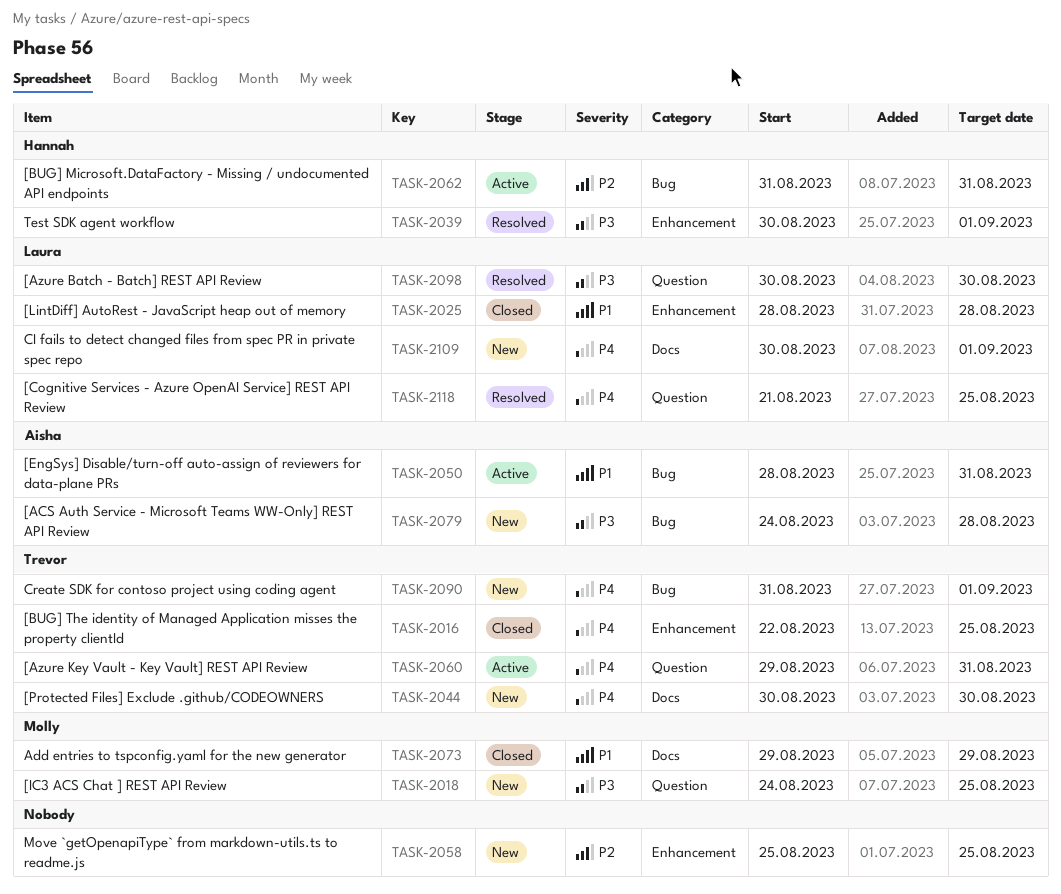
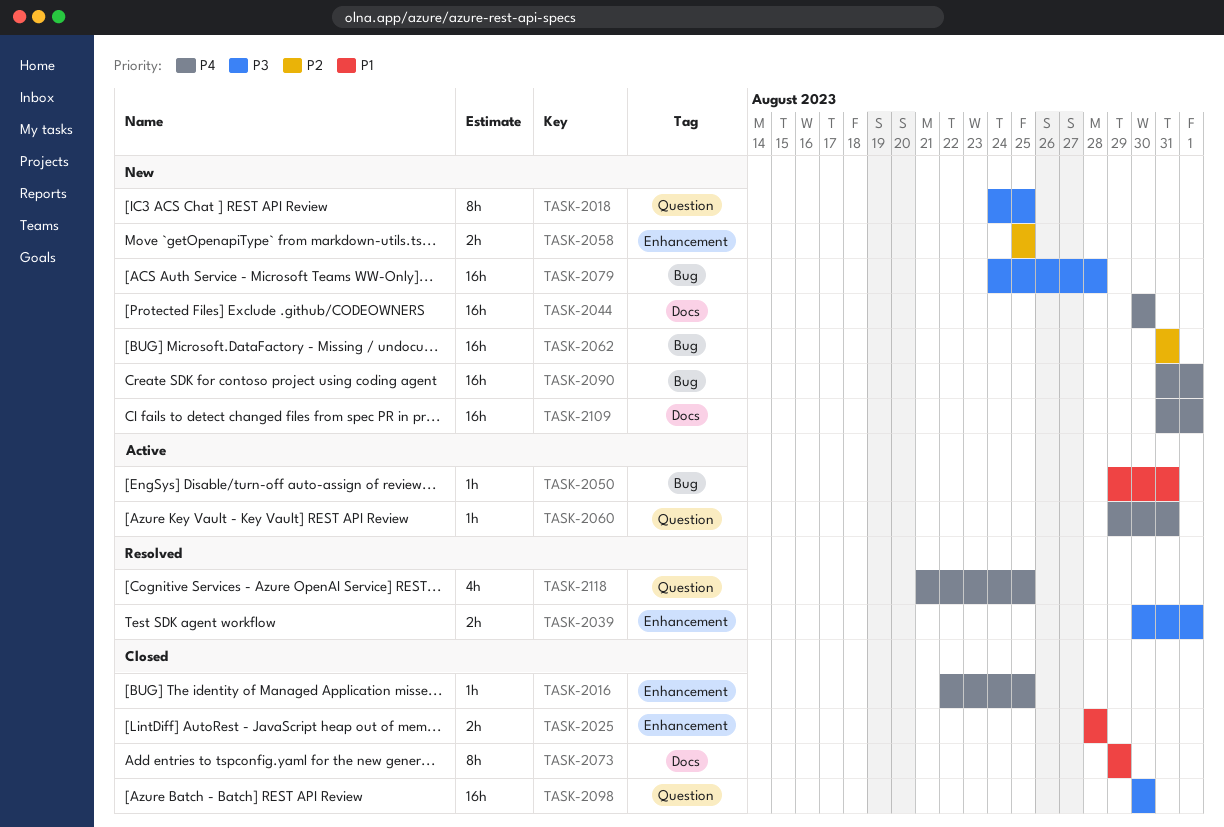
TASK-2050, start: Aug 28 -> Aug 29
TASK-2062, status: Active -> New
TASK-2098, status: Resolved -> Closed
TASK-2109, start: Aug 30 -> Aug 31

